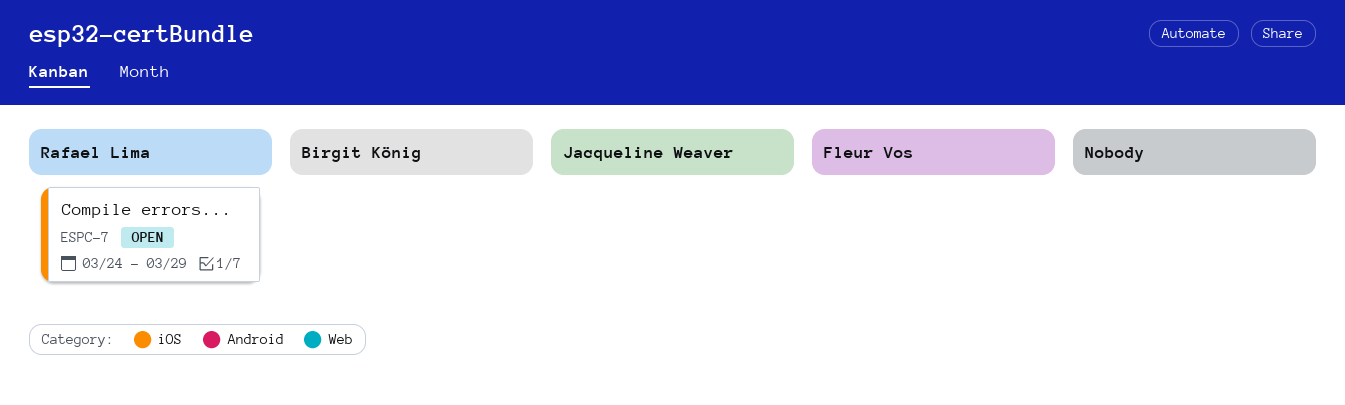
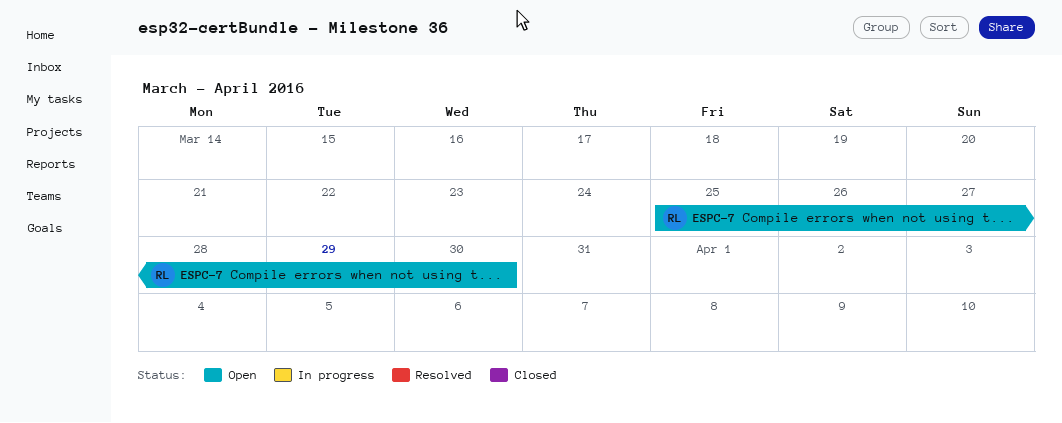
ESPC-7, start: Mar 24 -> Mar 25
ESPC-7, due: Mar 29 -> Mar 30

